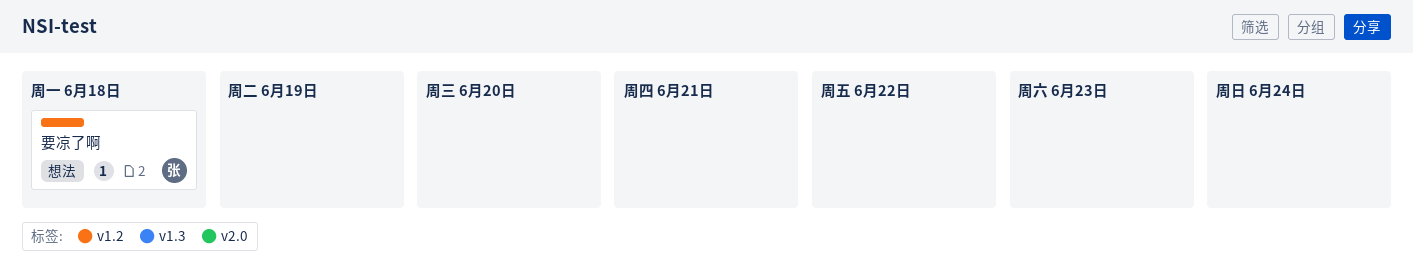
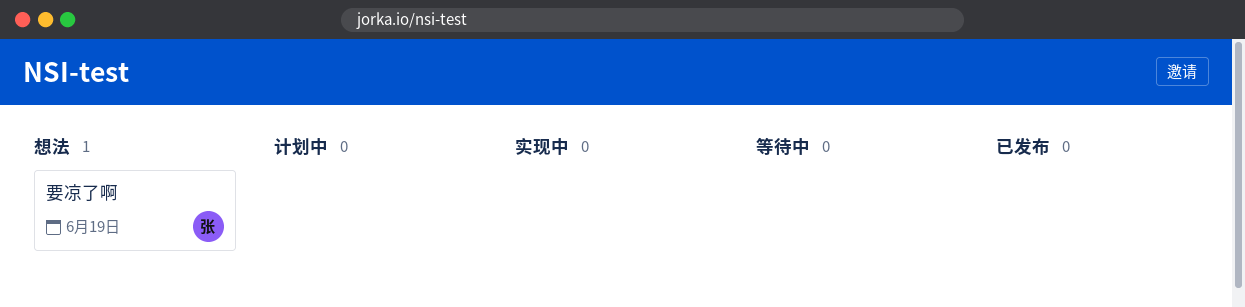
要凉了啊, due: Jun 18 -> Jun 19

